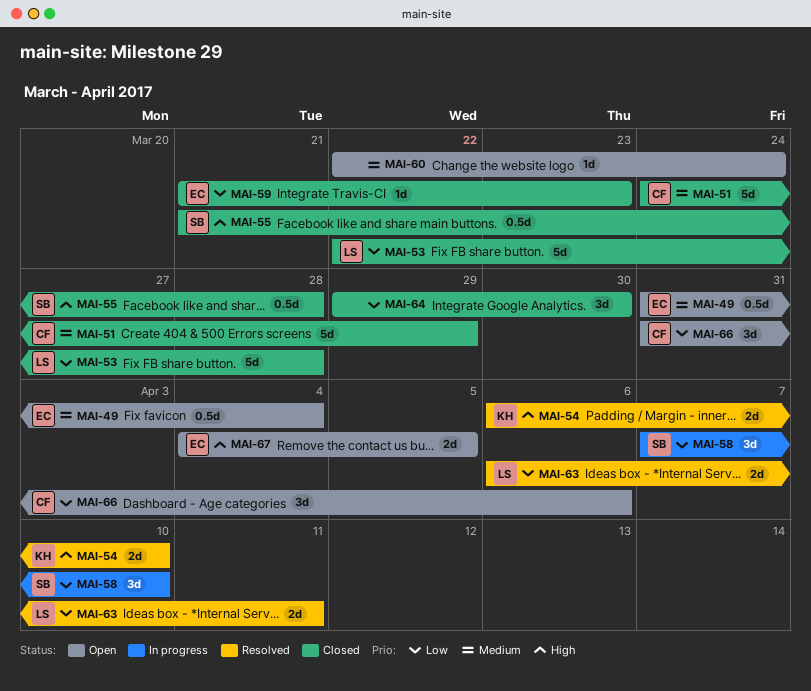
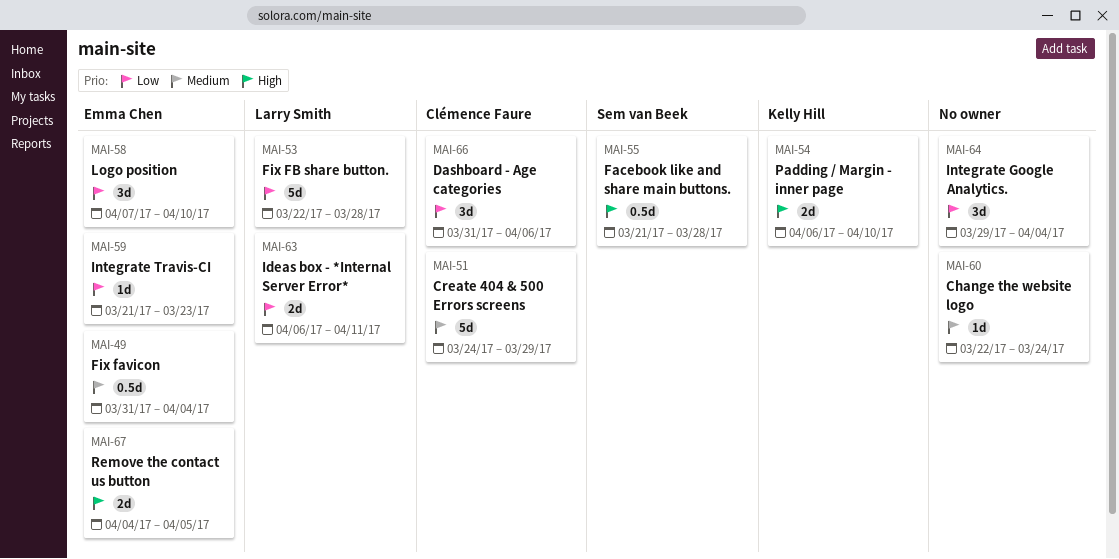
MAI-58, owner: Sem van Beek -> Emma Chen
MAI-64, due: Mar 30 -> Apr 4

